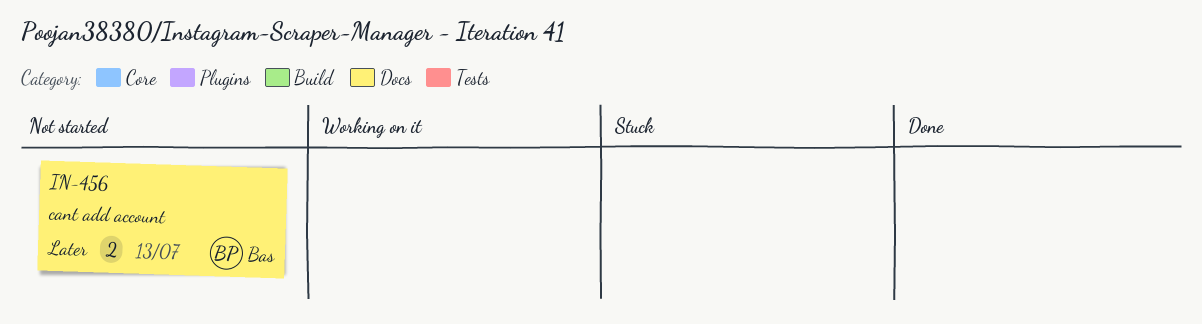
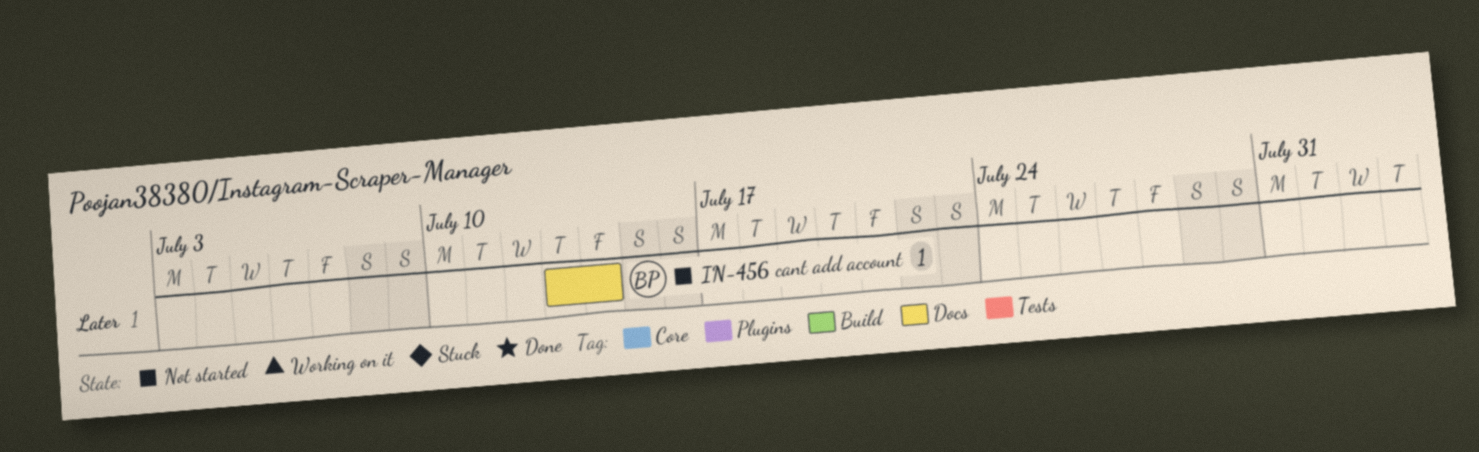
IN-456, estimate: 2 -> 1
IN-456, due: Jul 13 -> Jul 14

